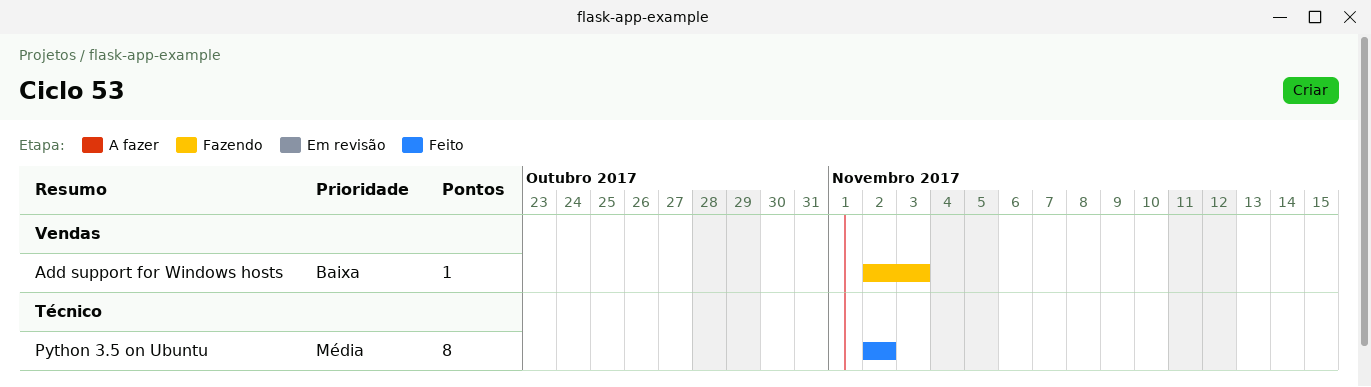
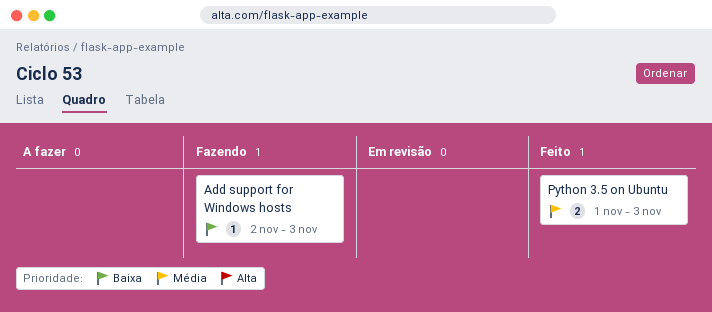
Python 3.5 on Ubuntu, estimate: 8 -> 2
Python 3.5 on Ubuntu, start: Nov 2 -> Nov 1
Python 3.5 on Ubuntu, due: Nov 2 -> Nov 3

